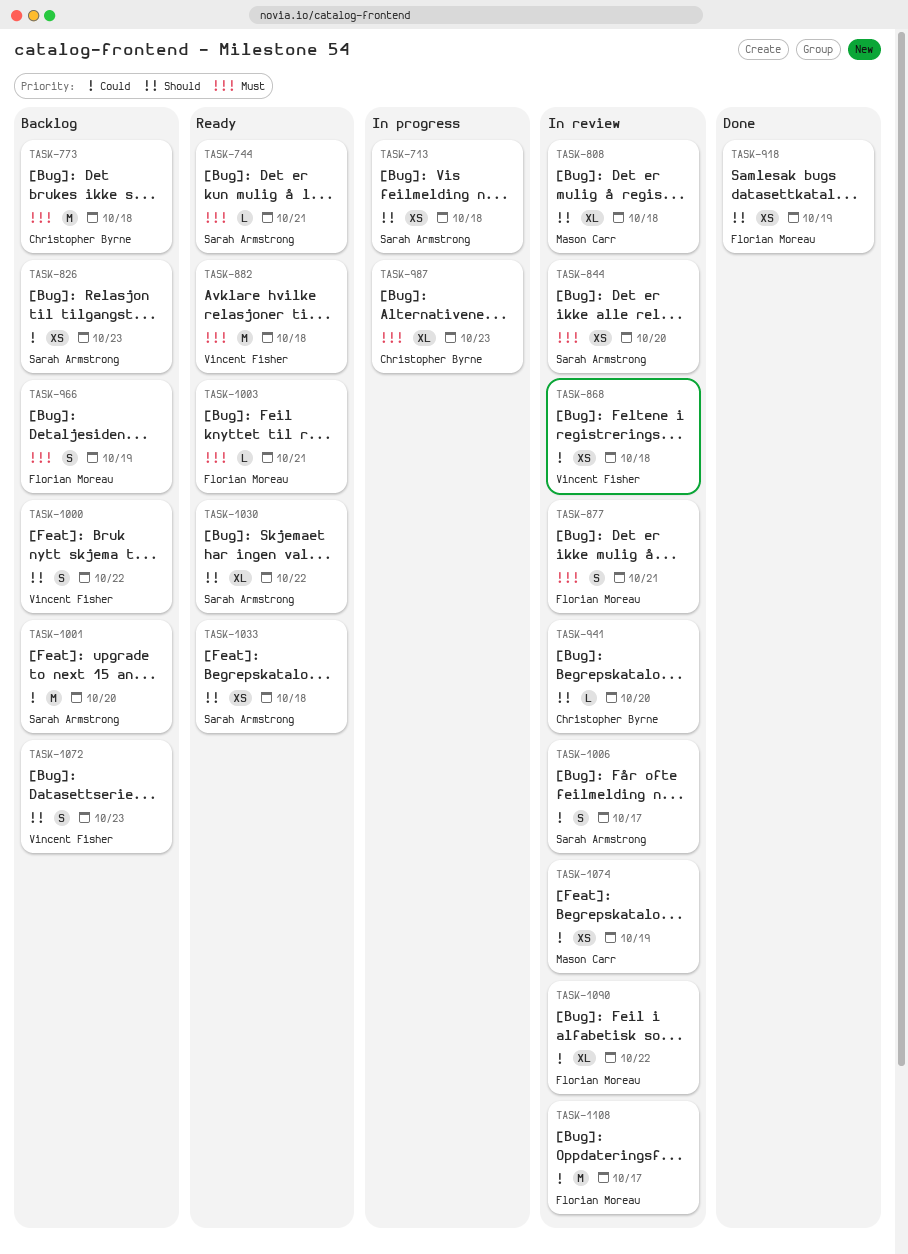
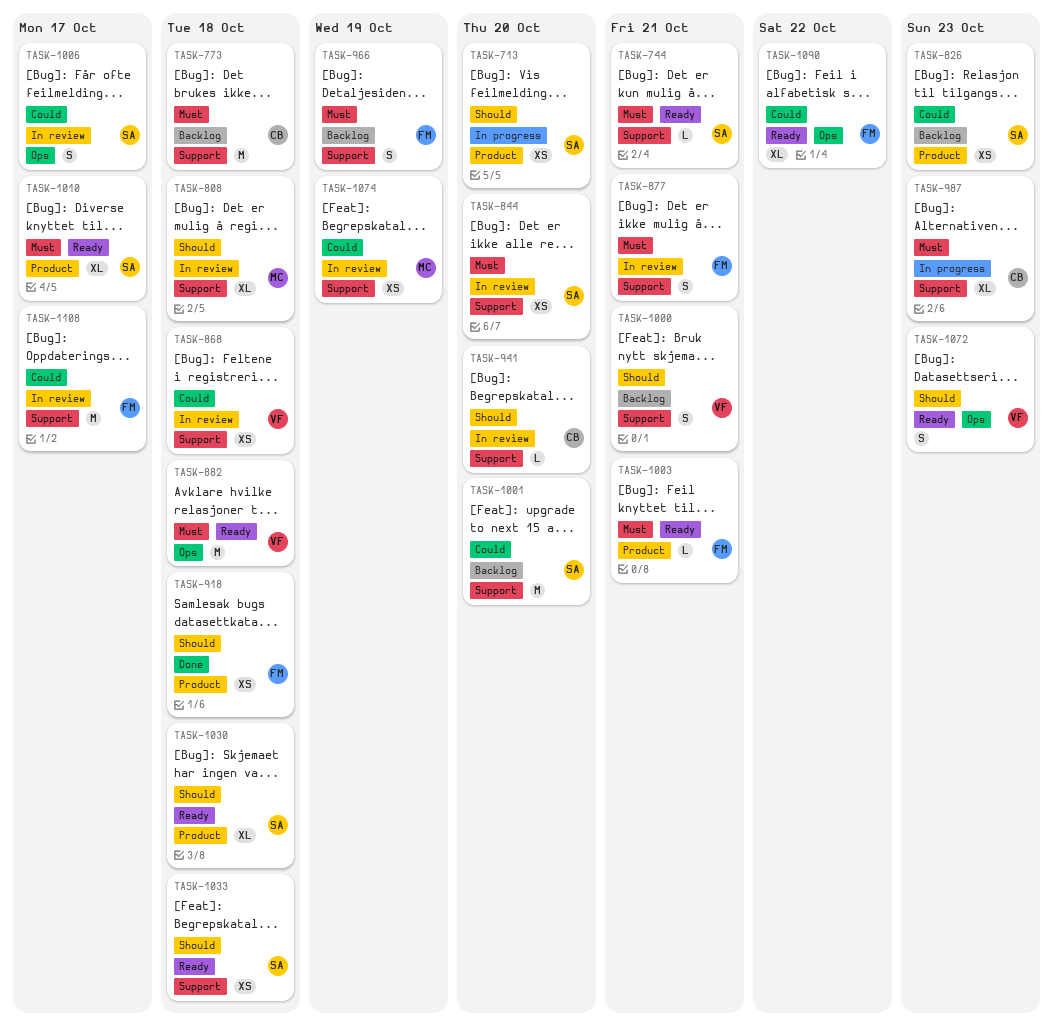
TASK-713, due: Oct 18 -> Oct 20
TASK-918, due: Oct 19 -> Oct 18
TASK-1000, due: Oct 22 -> Oct 21
TASK-1010: none -> present
TASK-1030, due: Oct 22 -> Oct 18
TASK-1072, status: Backlog -> Ready
TASK-1090, status: In review -> Ready

